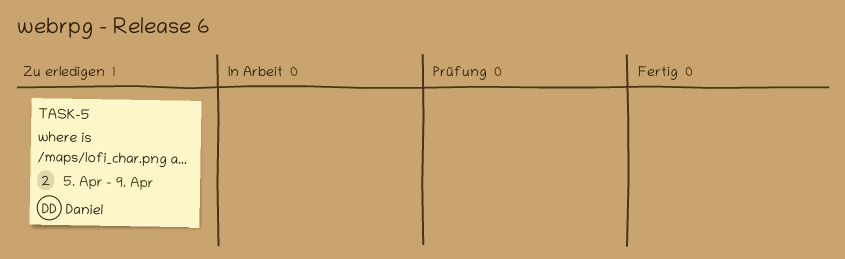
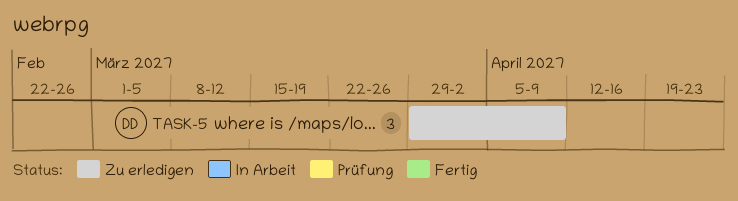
TASK-5, estimate: 2 -> 3
TASK-5, start: Apr 5 -> Mar 29

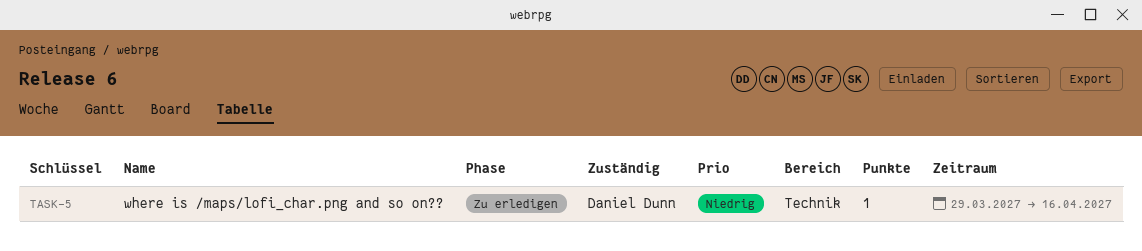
TASK-5, estimate: 3 -> 1
TASK-5, due: Apr 9 -> Apr 16

